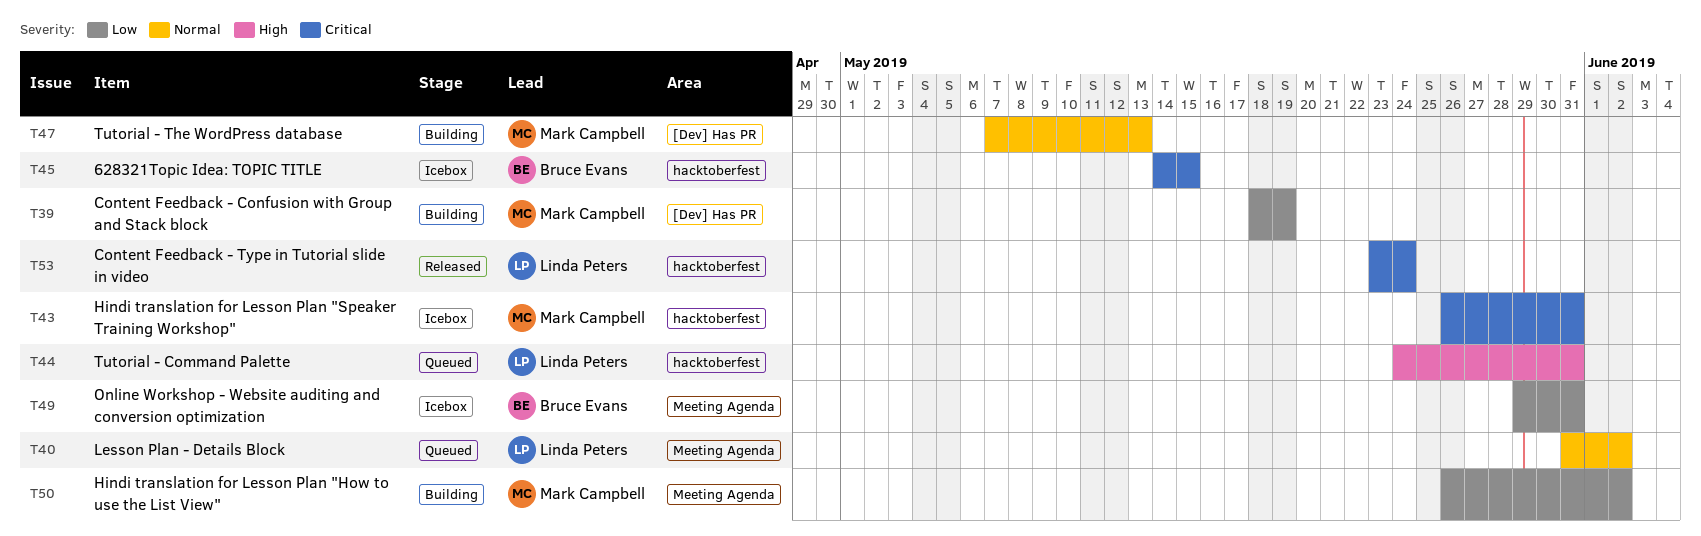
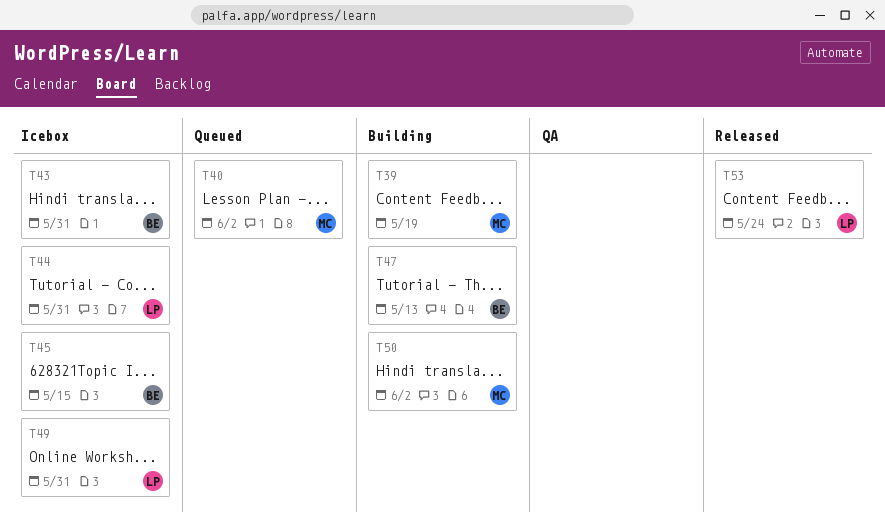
T40, owner: Linda Peters -> Mark Campbell
T43, owner: Mark Campbell -> Bruce Evans
T44, status: Queued -> Icebox
T47, owner: Mark Campbell -> Bruce Evans
T49, owner: Bruce Evans -> Linda Peters

